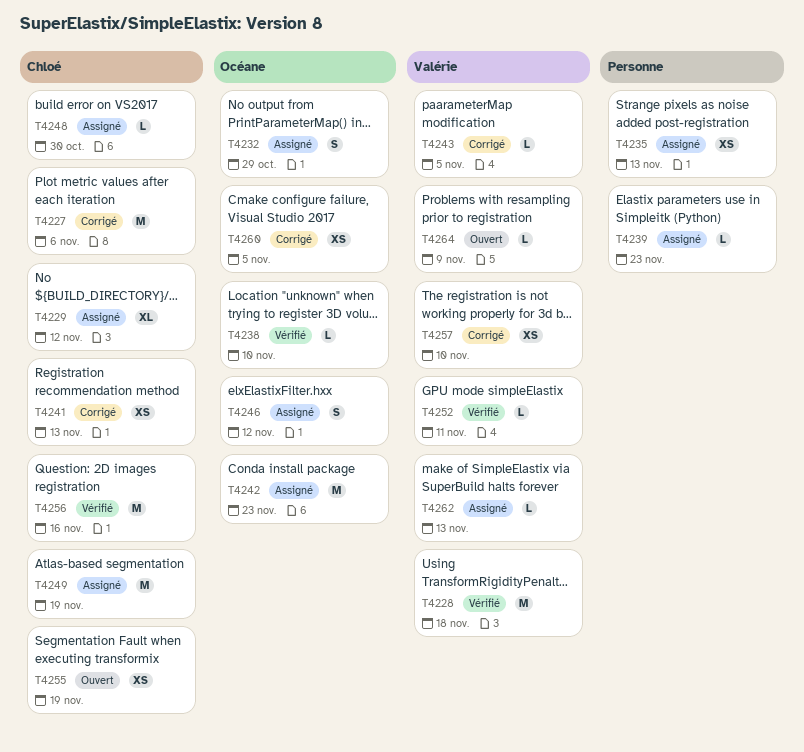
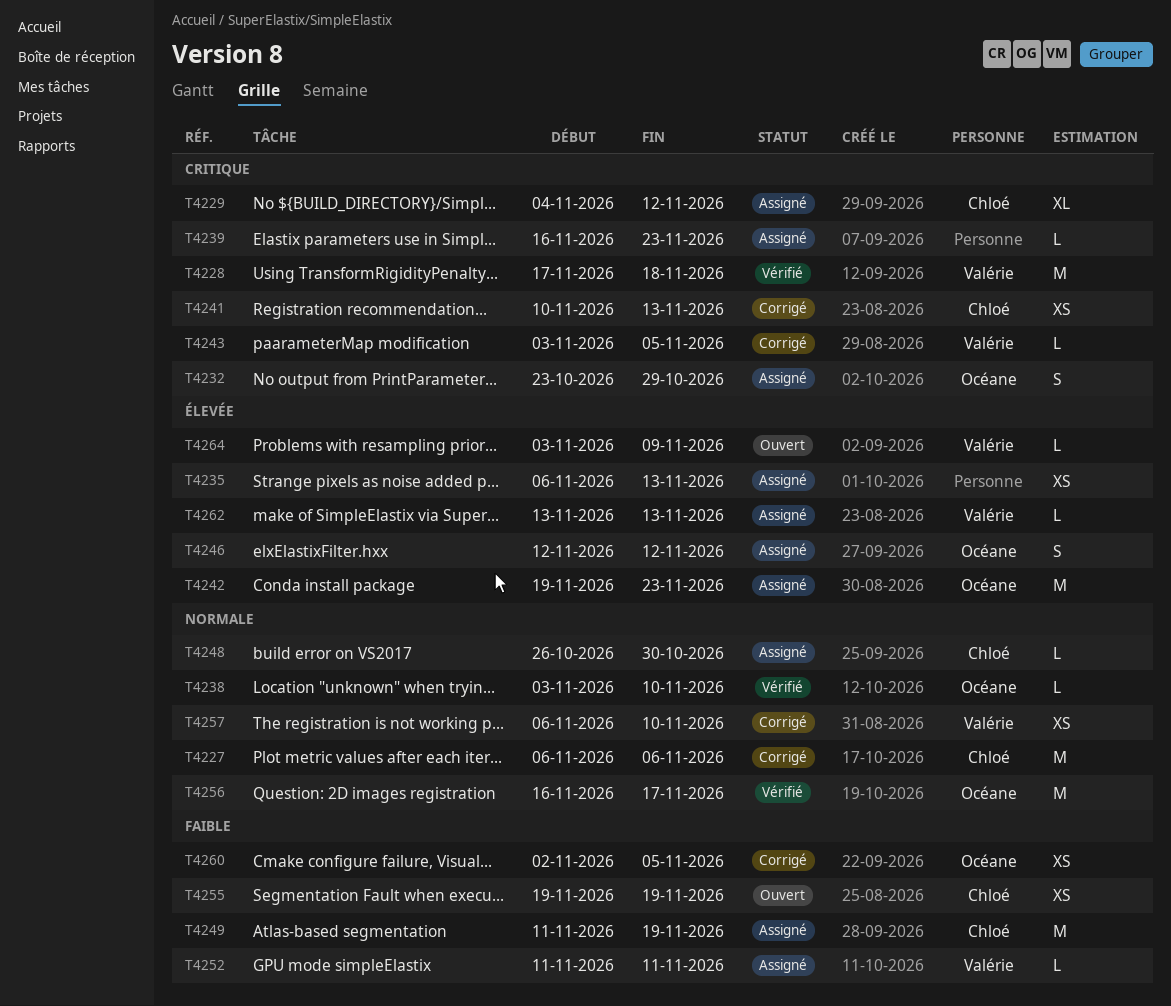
T4252, status: Vérifié -> Assigné
T4256, owner: Chloé -> Océane
T4256, due: Nov 16 -> Nov 17

